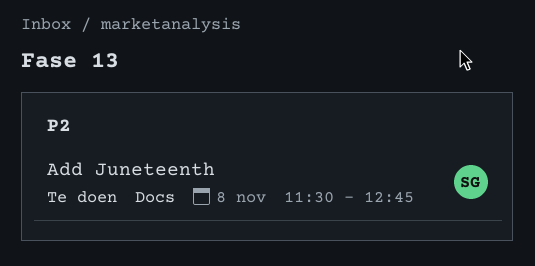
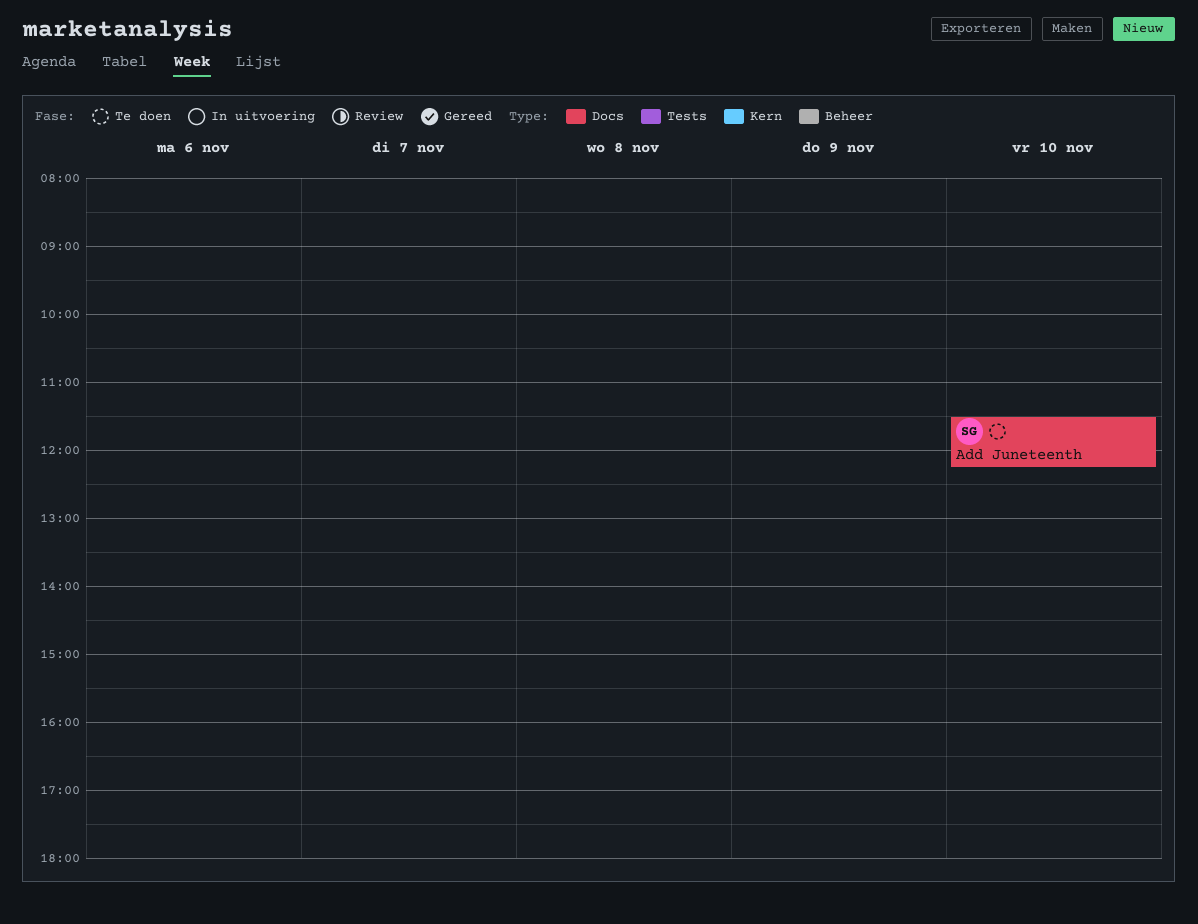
Add Juneteenth, day: Nov 8 -> Nov 10
Add Juneteenth, ends: 12:45 -> 12:15

